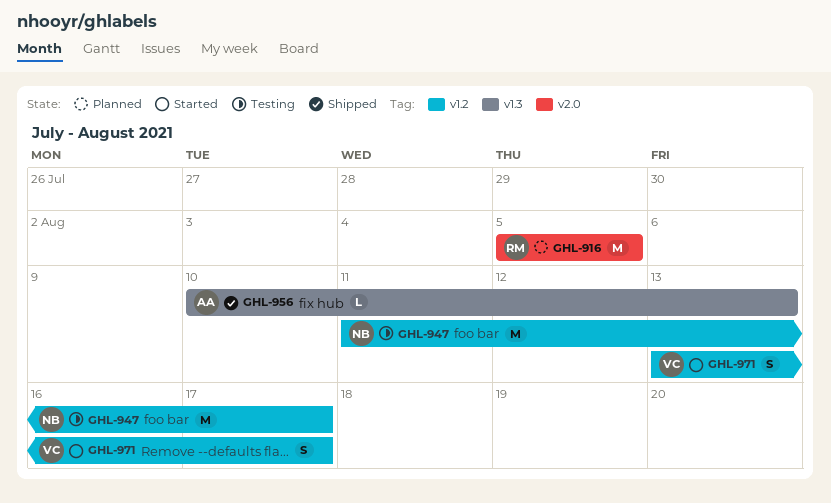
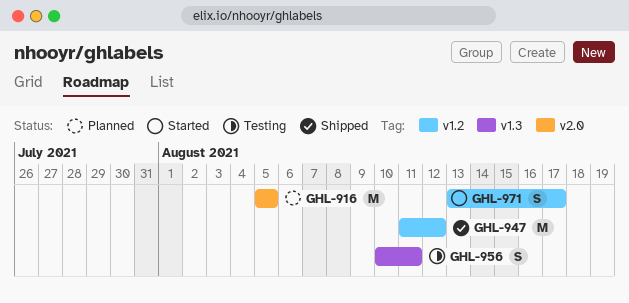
GHL-947, status: Testing -> Shipped
GHL-947, due: Aug 17 -> Aug 12
GHL-956, status: Shipped -> Testing
GHL-956, estimate: L -> S
GHL-956, due: Aug 13 -> Aug 11

